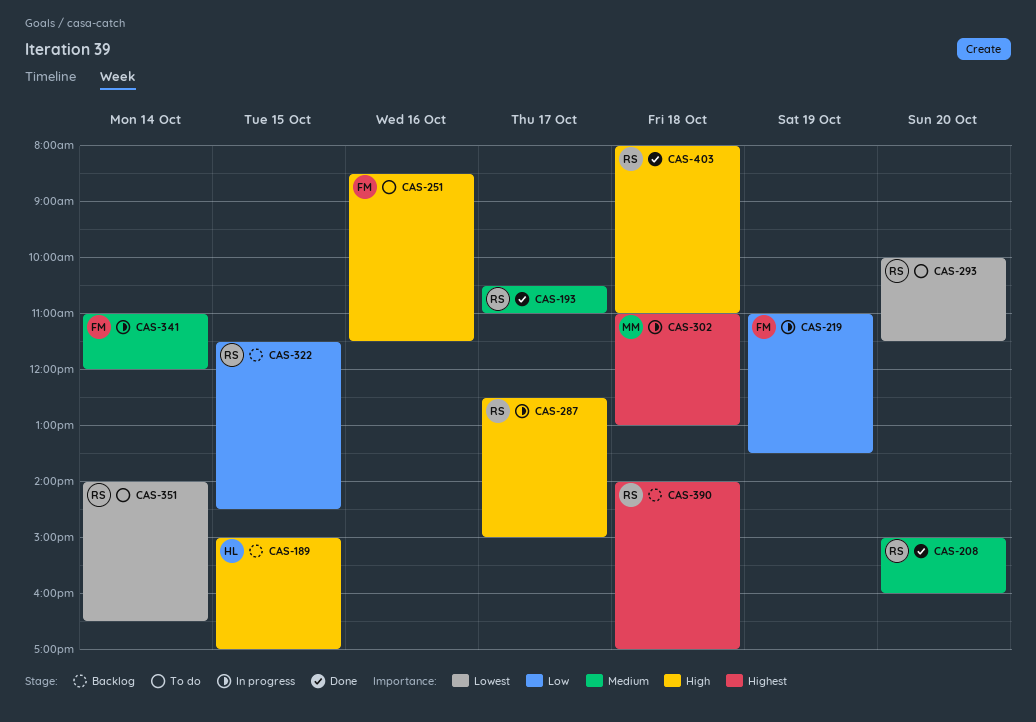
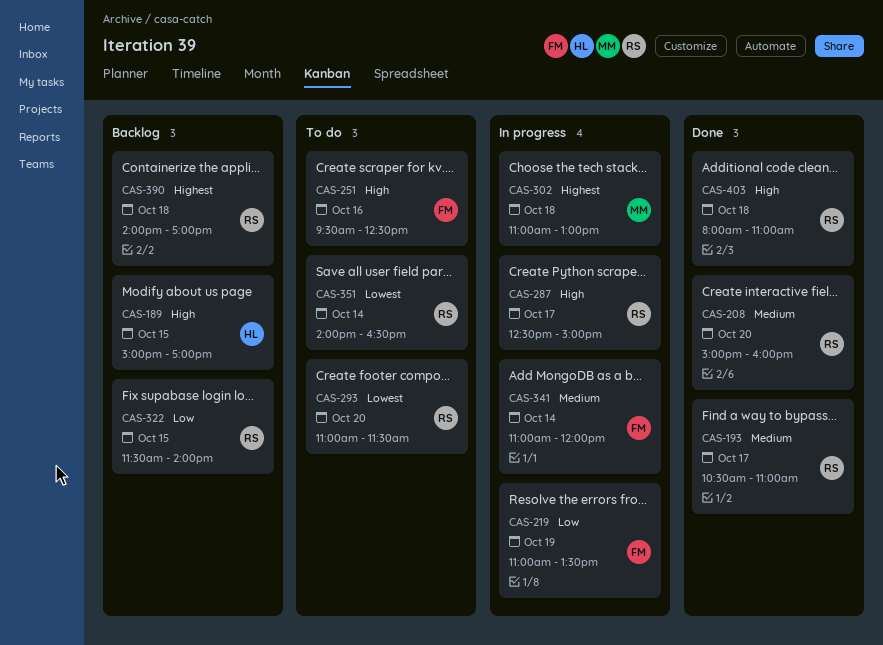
CAS-251, begins: 08:30 -> 09:30
CAS-251, ends: 11:30 -> 12:30
CAS-293, begins: 10:00 -> 11:00
CAS-322, ends: 14:30 -> 14:00

